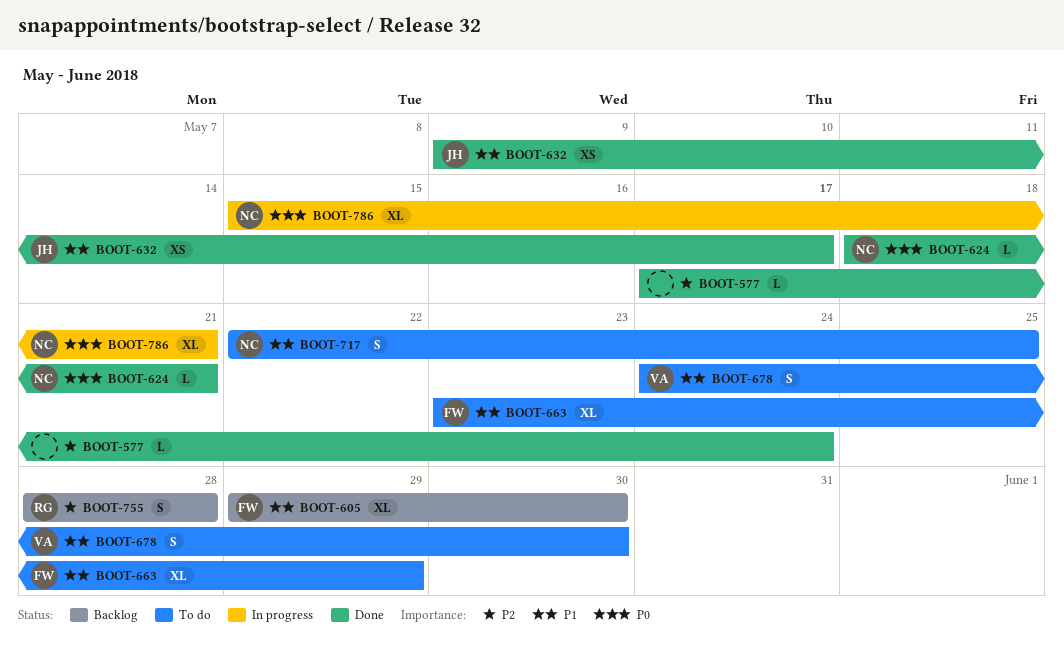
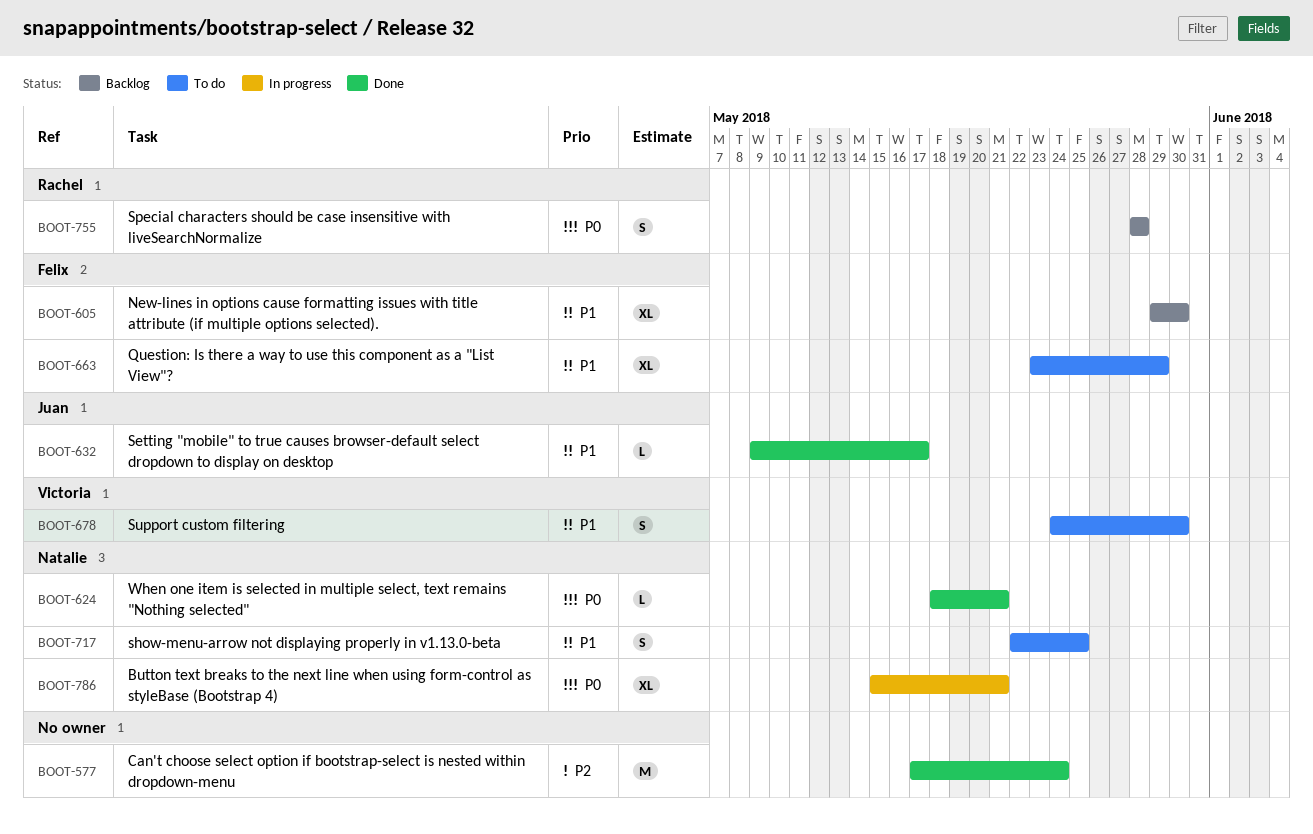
BOOT-577, estimate: L -> M
BOOT-632, estimate: XS -> L
BOOT-755, priority: P2 -> P0

